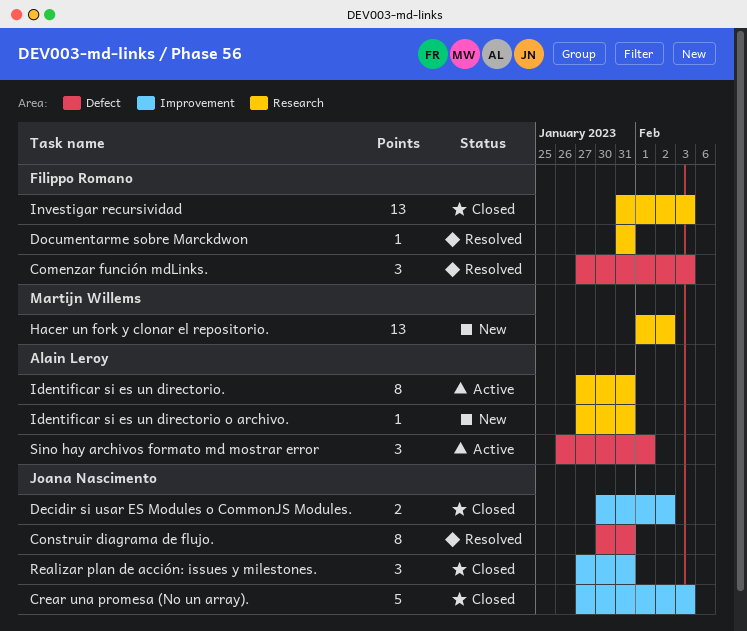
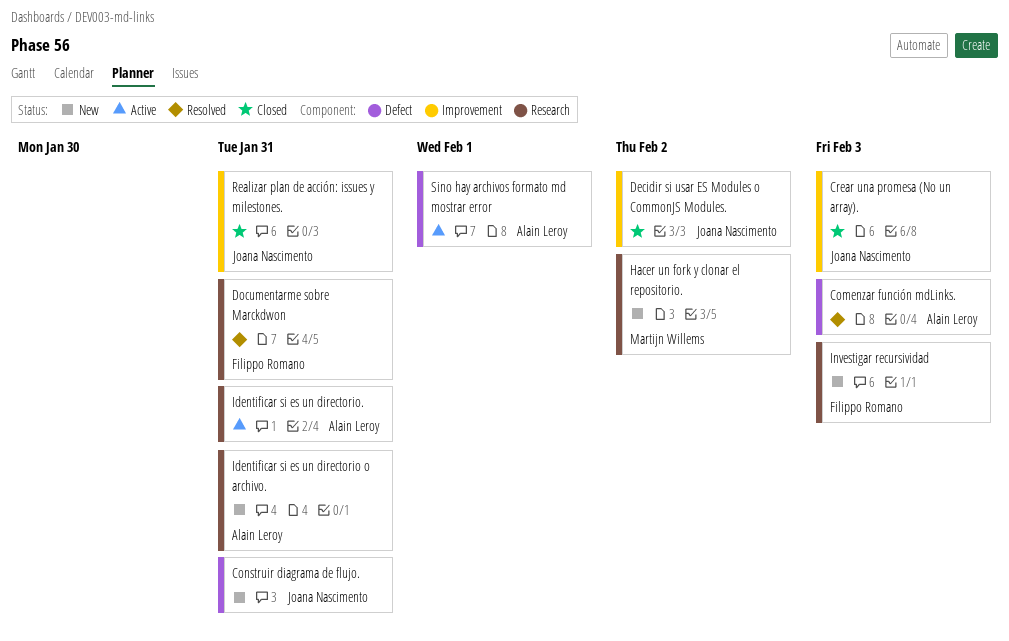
Comenzar función mdLinks., owner: Filippo Romano -> Alain Leroy
Construir diagrama de flujo., status: Resolved -> New
Investigar recursividad, status: Closed -> New

